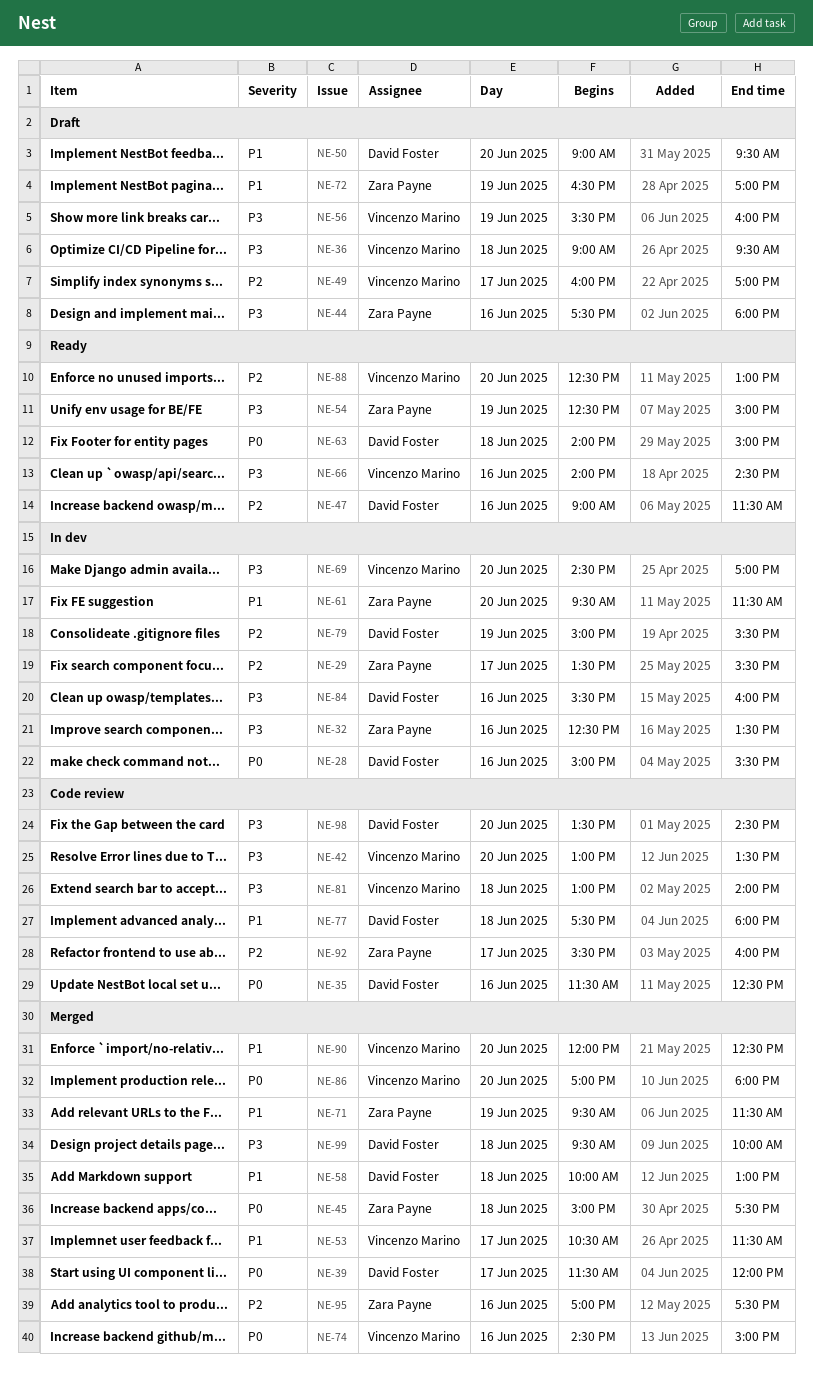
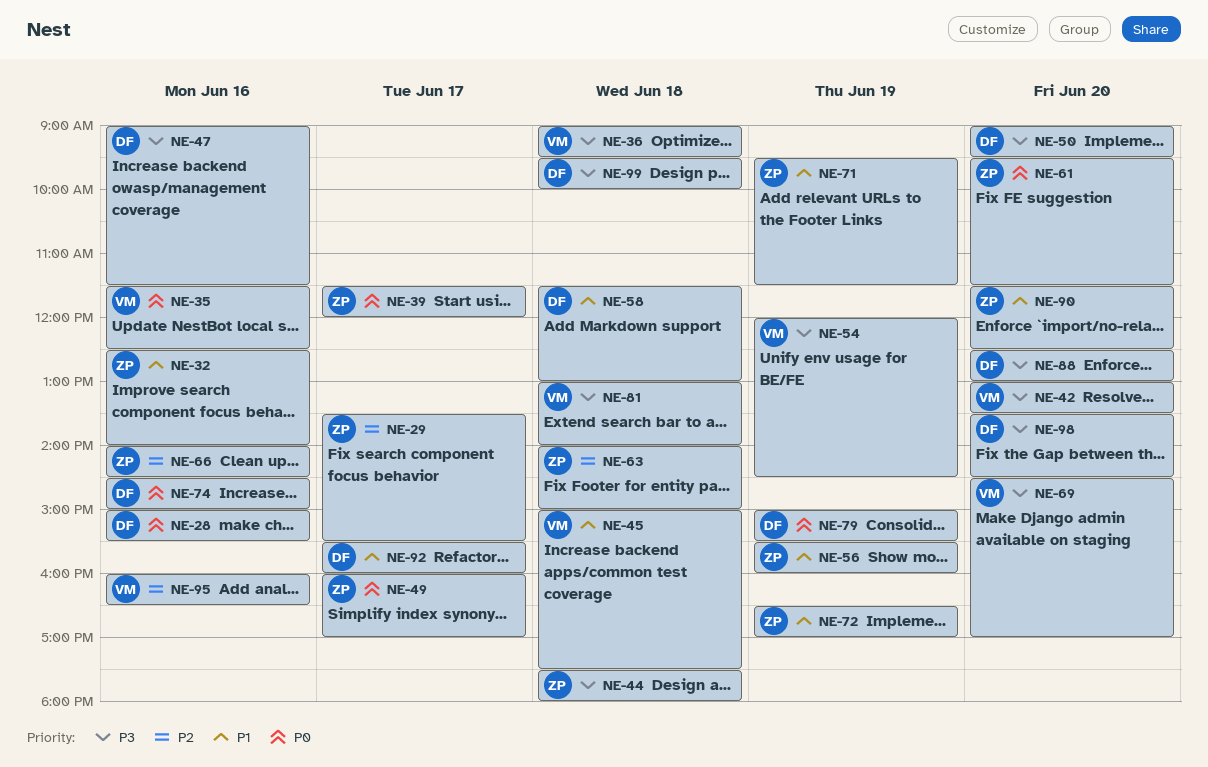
NE-32, priority: P3 -> P1
NE-32, ends: 13:30 -> 14:00
NE-35, owner: David Foster -> Vincenzo Marino
NE-39, owner: David Foster -> Zara Payne
NE-44, day: Jun 16 -> Jun 18
NE-45, owner: Zara Payne -> Vincenzo Marino
NE-45, priority: P0 -> P1
NE-47, priority: P2 -> P3
NE-49, owner: Vincenzo Marino -> Zara Payne
NE-49, priority: P2 -> P0
NE-50, priority: P1 -> P3
NE-53: present -> none
NE-54, owner: Zara Payne -> Vincenzo Marino
NE-54, begins: 12:30 -> 12:00
NE-54, ends: 15:00 -> 14:30
NE-56, owner: Vincenzo Marino -> Zara Payne
NE-56, priority: P3 -> P1
NE-58, begins: 10:00 -> 11:30
NE-61, priority: P1 -> P0
NE-63, owner: David Foster -> Zara Payne
NE-63, priority: P0 -> P2
NE-66, owner: Vincenzo Marino -> Zara Payne
NE-66, priority: P3 -> P2
NE-74, owner: Vincenzo Marino -> David Foster
NE-77: present -> none
NE-79, priority: P2 -> P0
NE-84: present -> none
NE-86: present -> none
NE-88, owner: Vincenzo Marino -> David Foster
NE-88, priority: P2 -> P3
NE-90, owner: Vincenzo Marino -> Zara Payne
NE-90, begins: 12:00 -> 11:30
NE-92, owner: Zara Payne -> David Foster
NE-92, priority: P2 -> P1
NE-95, owner: Zara Payne -> Vincenzo Marino
NE-95, begins: 17:00 -> 16:00
NE-95, ends: 17:30 -> 16:30

